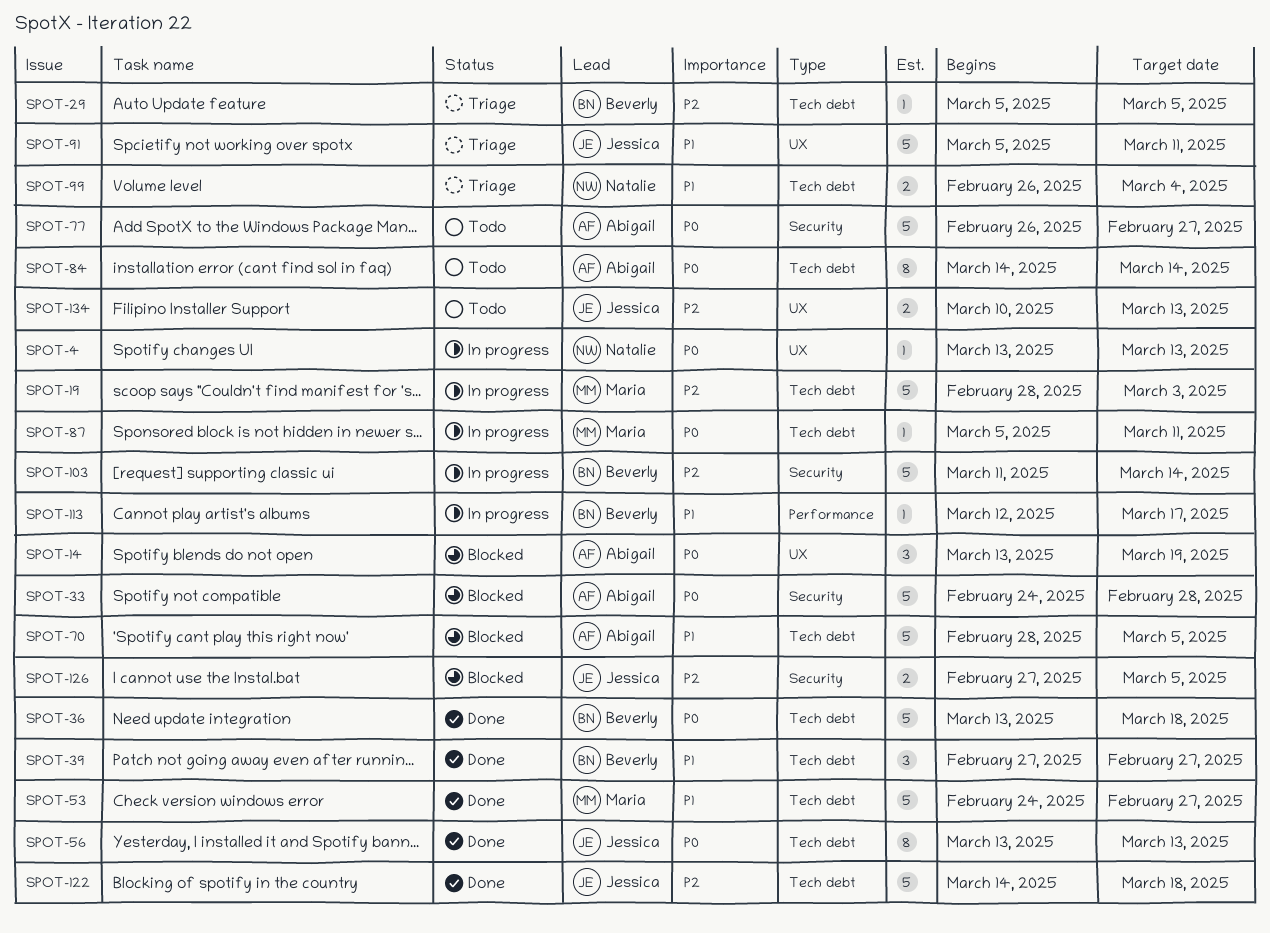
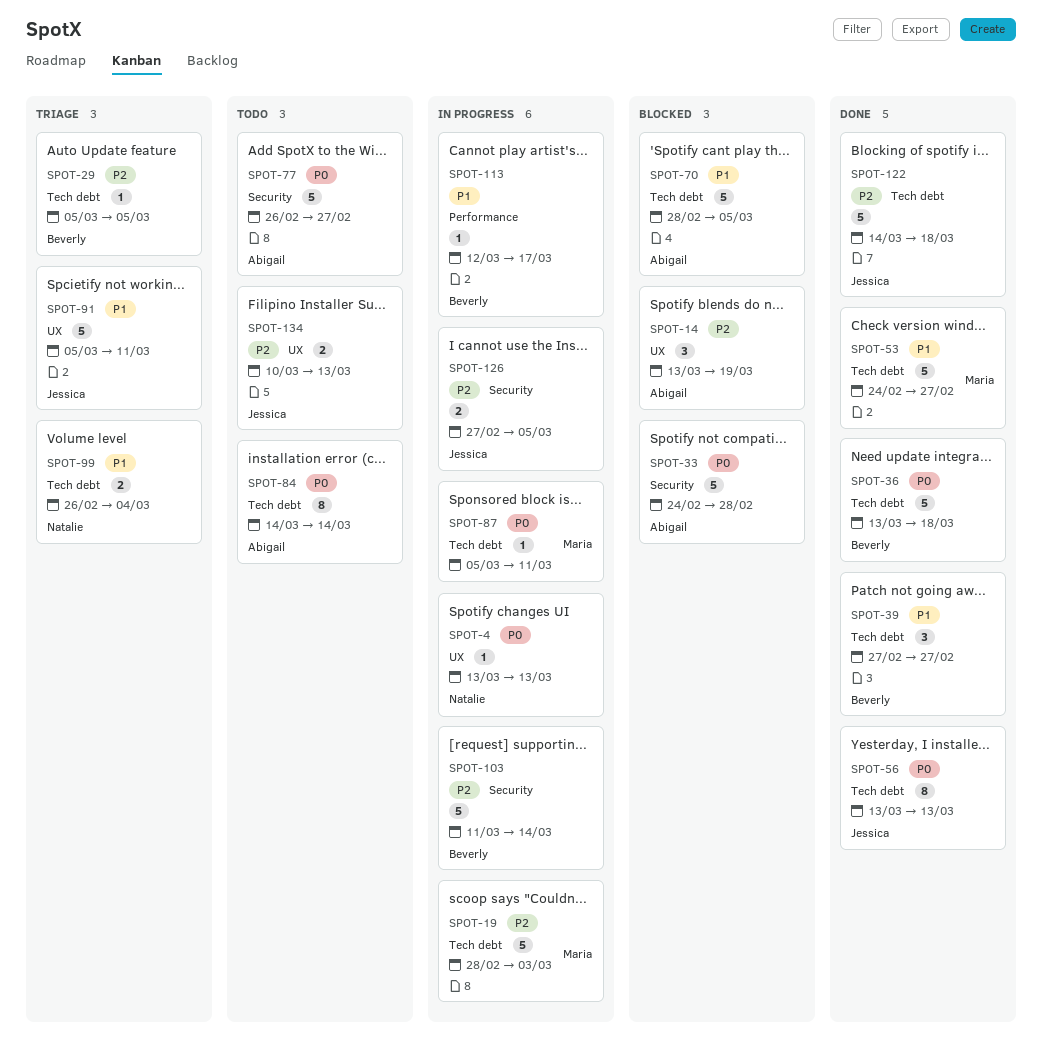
SPOT-14, priority: P0 -> P2
SPOT-126, status: Blocked -> In progress

